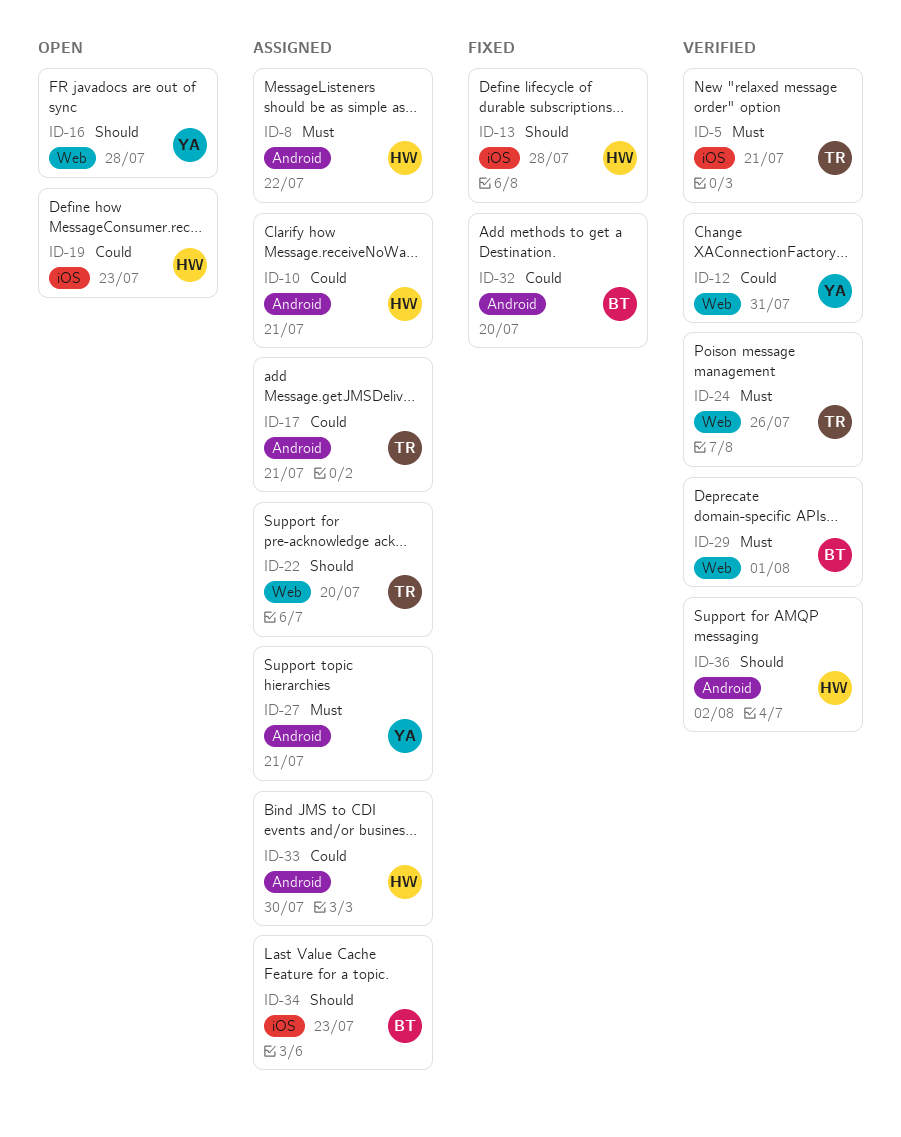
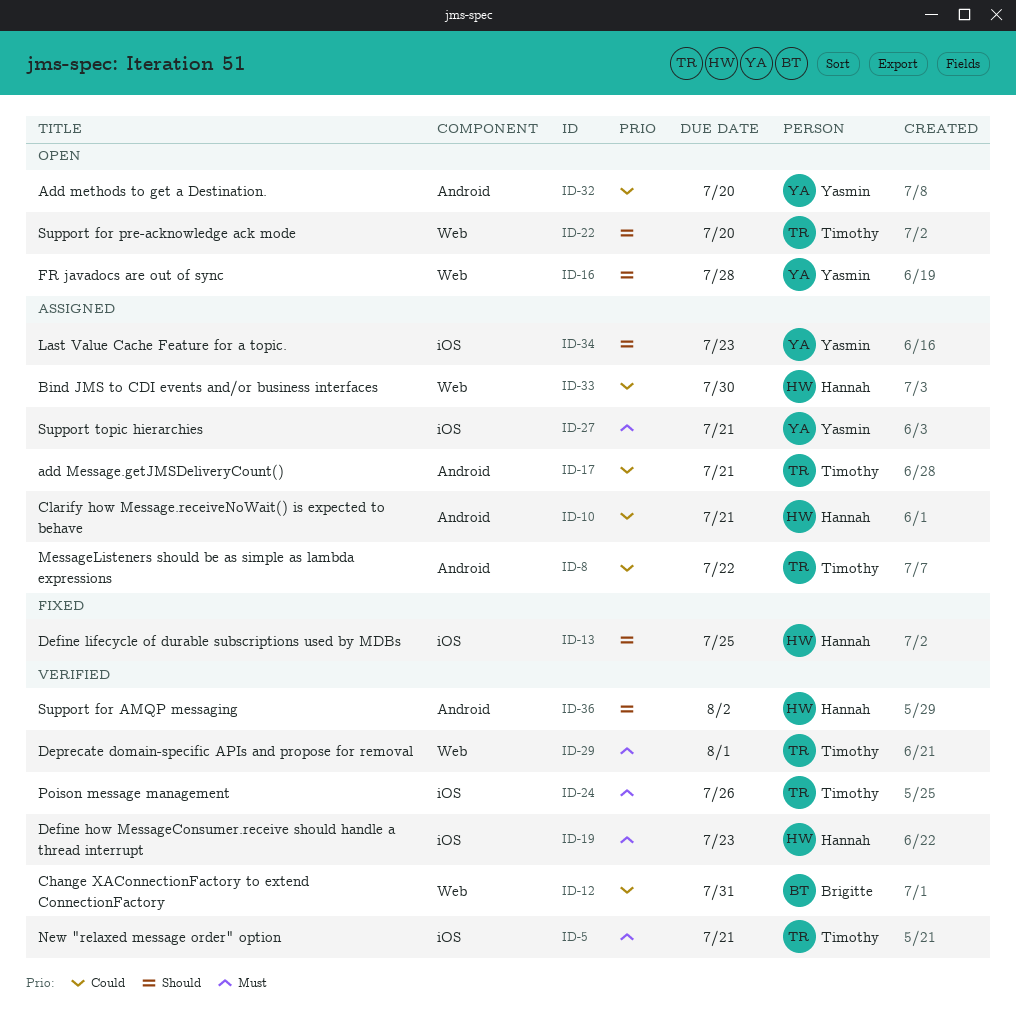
ID-8, owner: Hannah -> Timothy
ID-8, priority: Must -> Could
ID-12, owner: Yasmin -> Brigitte
ID-13, due: Jul 28 -> Jul 25
ID-19, status: Open -> Verified
ID-19, priority: Could -> Must
ID-22, status: Assigned -> Open
ID-24, label: Web -> iOS
ID-27, label: Android -> iOS
ID-29, owner: Brigitte -> Timothy
ID-32, status: Fixed -> Open
ID-32, owner: Brigitte -> Yasmin
ID-33, label: Android -> Web
ID-34, owner: Brigitte -> Yasmin

